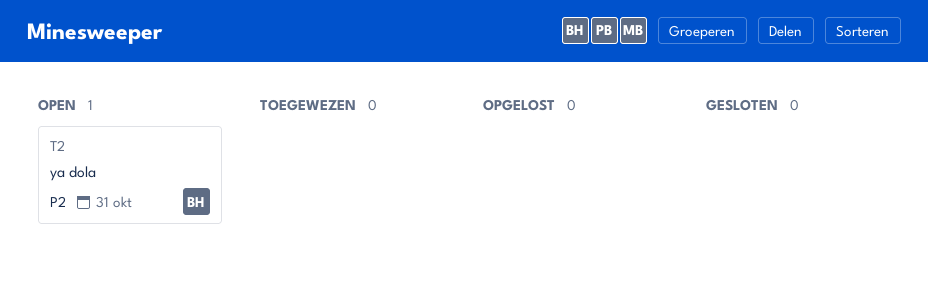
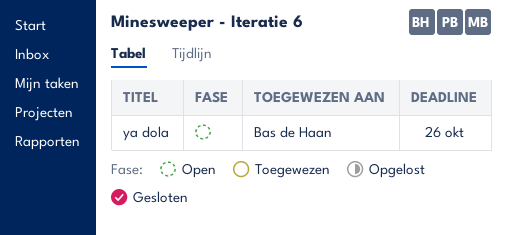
ya dola, due: Oct 31 -> Oct 26

